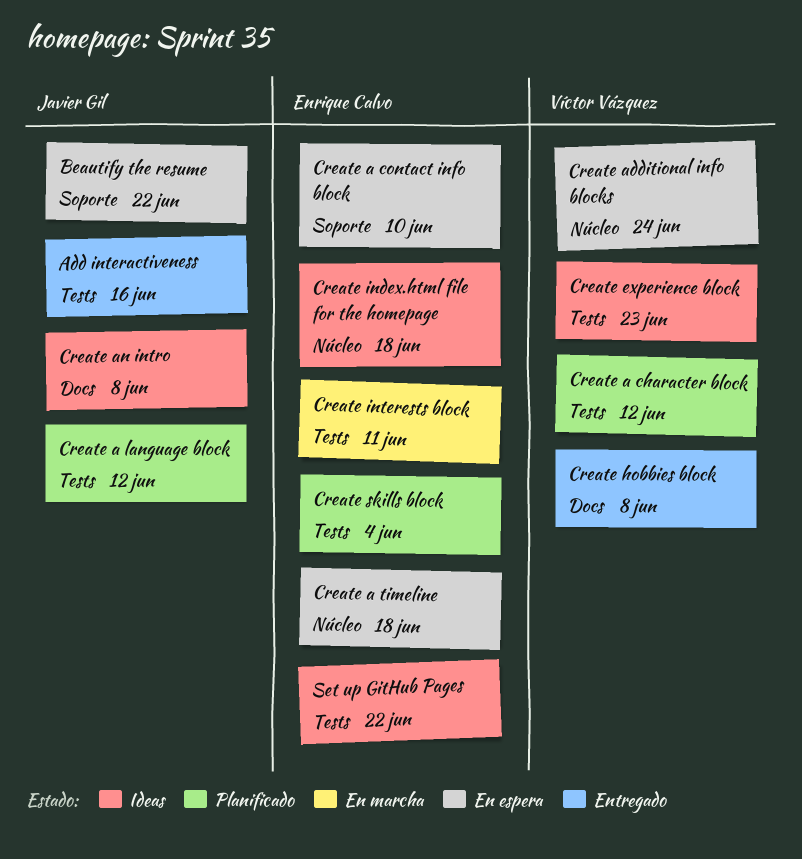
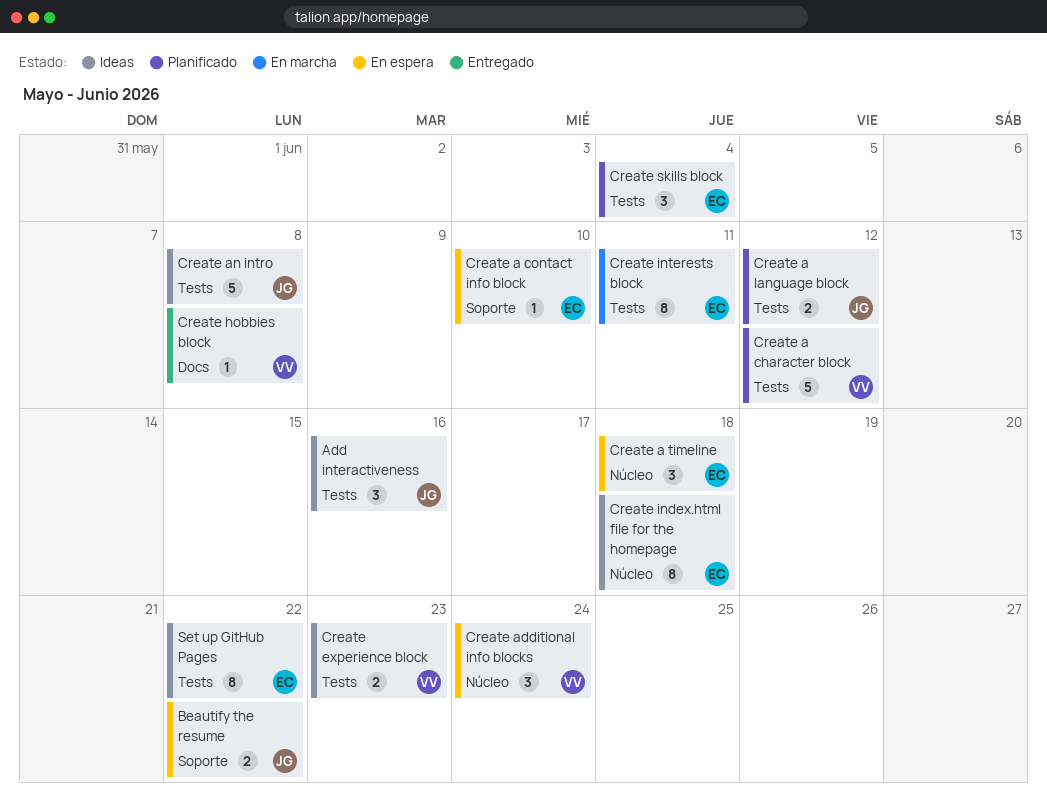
Add interactiveness, status: Entregado -> Ideas
Create an intro, label: Docs -> Tests

